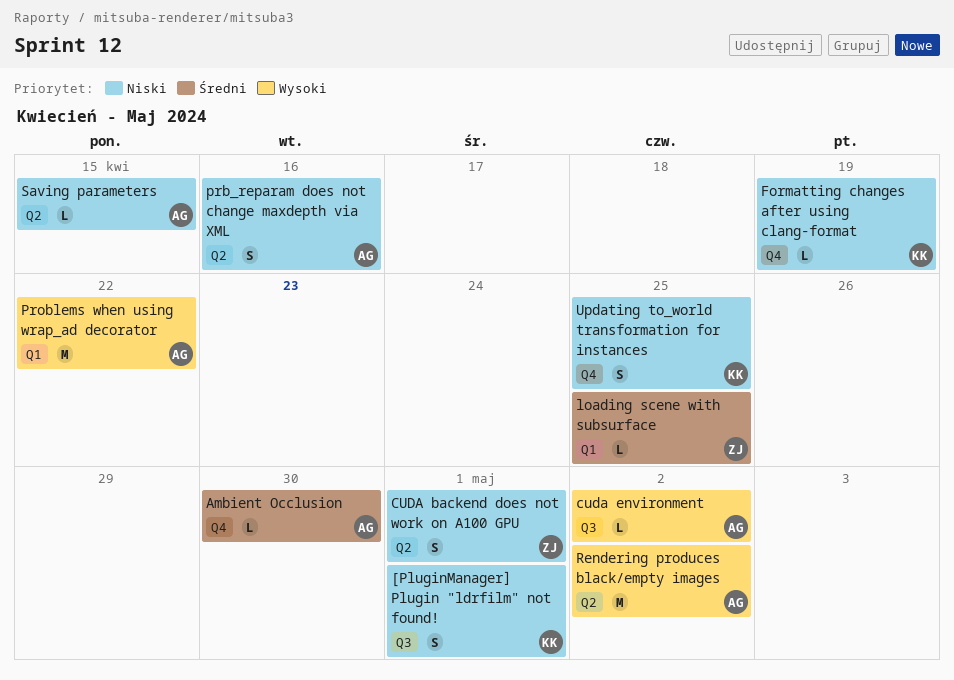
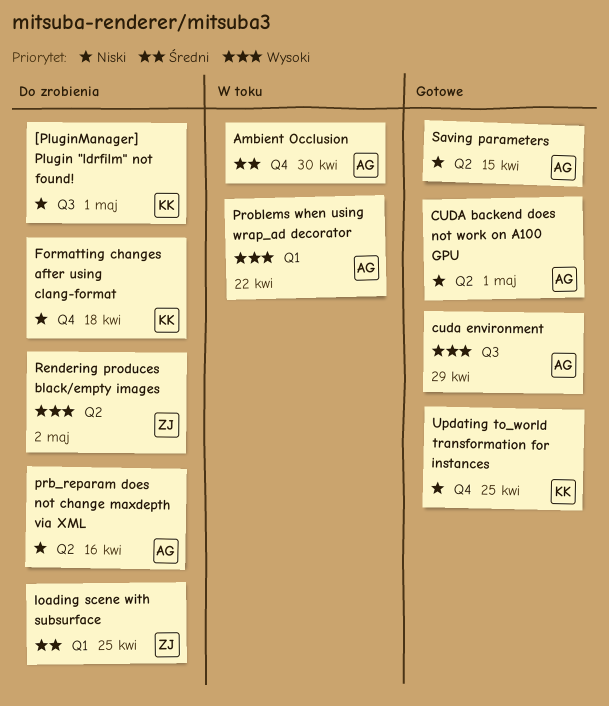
CUDA backend does not work on A100 GPU, owner: ZJ -> AG
cuda environment, due: May 2 -> Apr 29
Formatting changes after using clang-format, due: Apr 19 -> Apr 18
Rendering produces black/empty images, owner: AG -> ZJ

